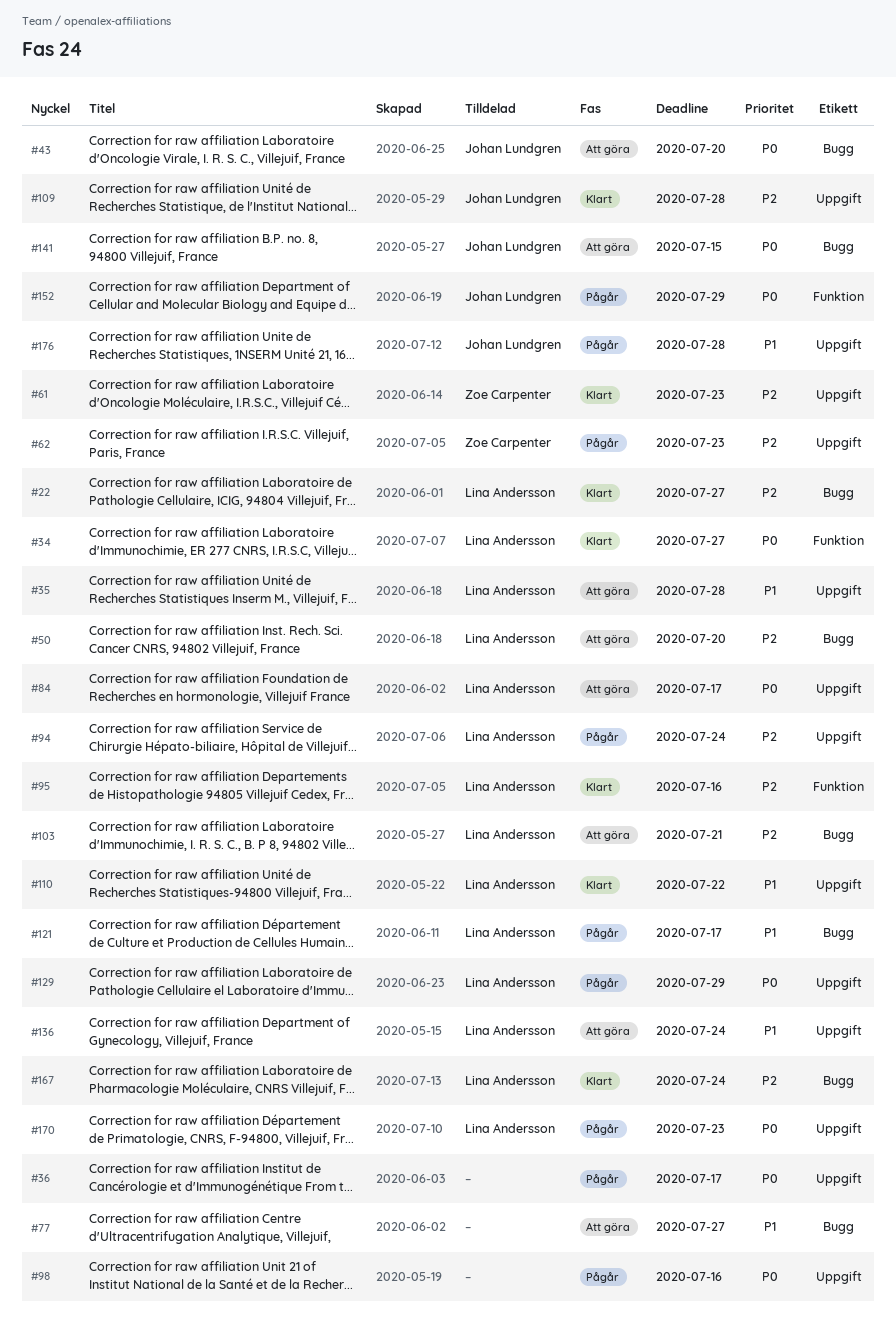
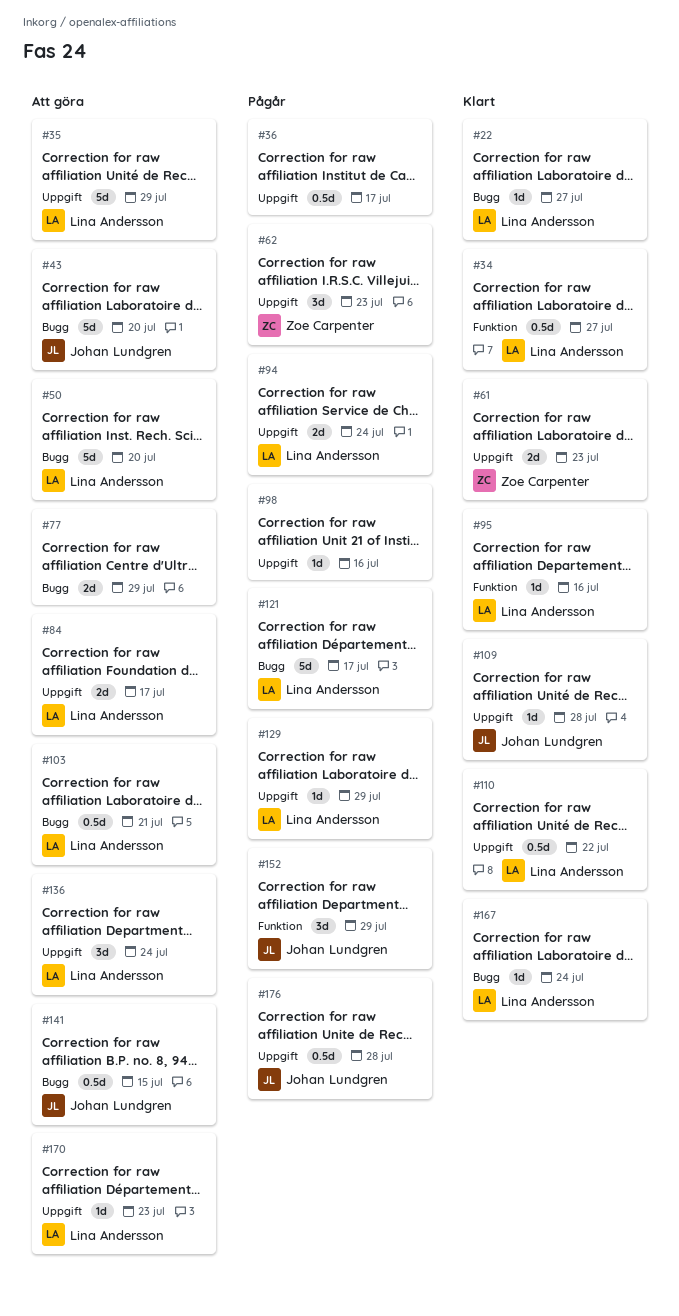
#35, due: Jul 28 -> Jul 29
#77, due: Jul 27 -> Jul 29
#170, status: Pågår -> Att göra

